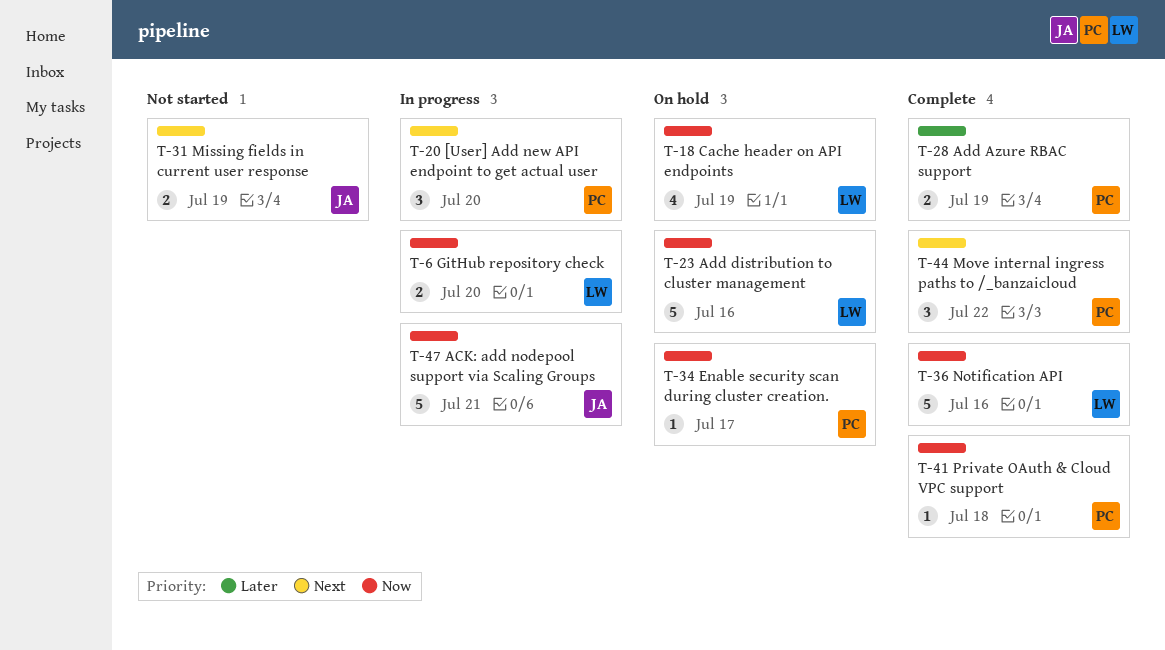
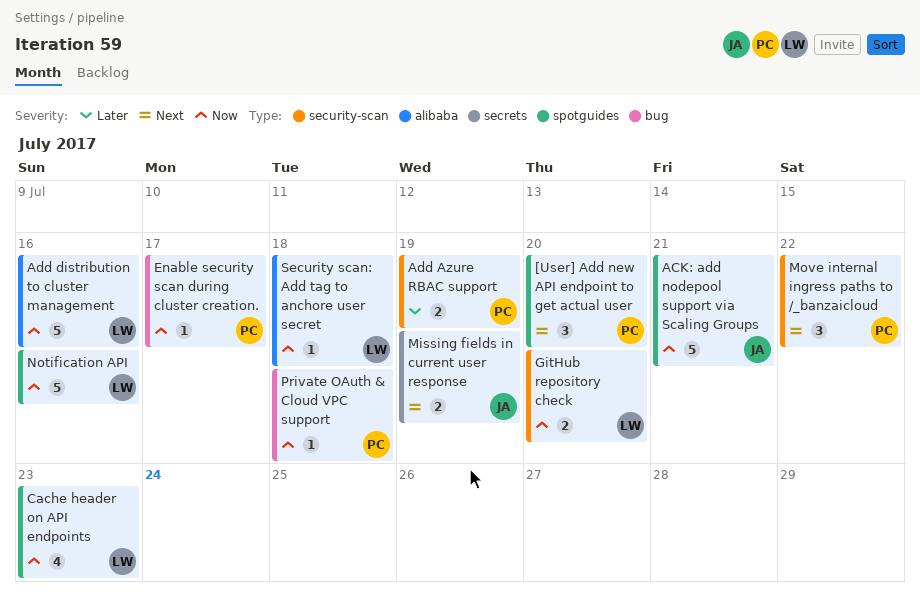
Cache header on API endpoints, due: Jul 19 -> Jul 23
Security scan: Add tag to anchore user secret: none -> present

